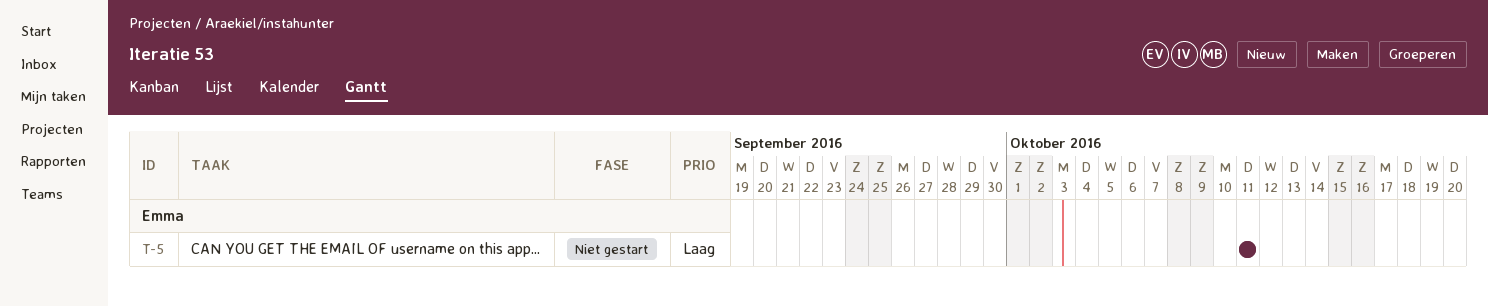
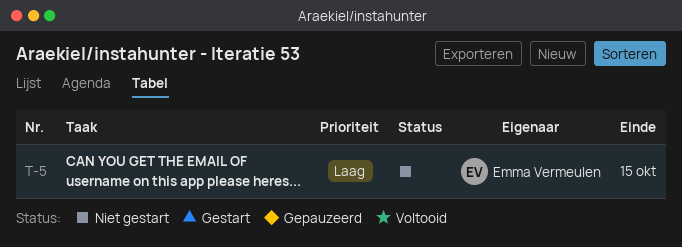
T-5, due: Oct 11 -> Oct 15

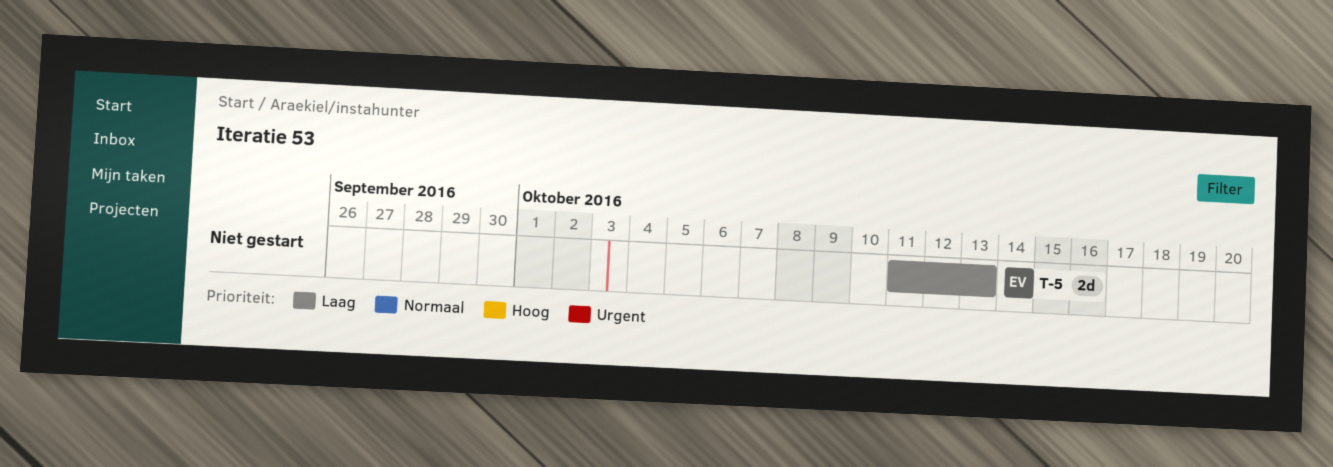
T-5, due: Oct 15 -> Oct 13

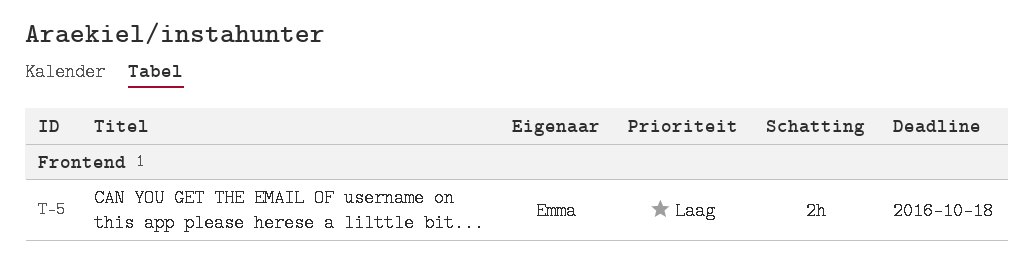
T-5, estimate: 2d -> 2h
T-5, due: Oct 13 -> Oct 18

